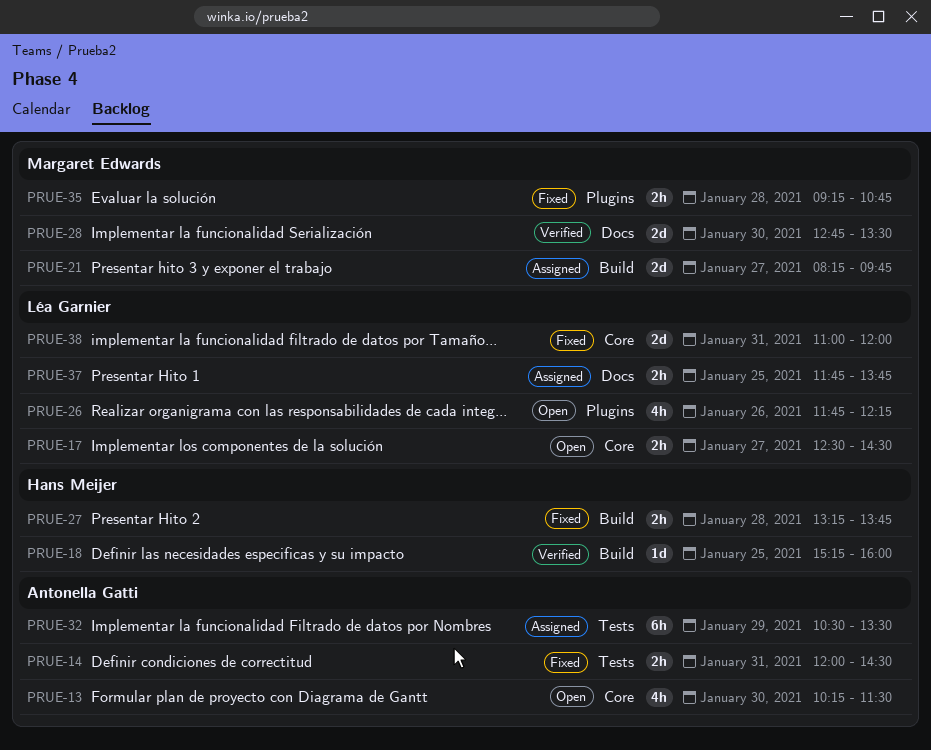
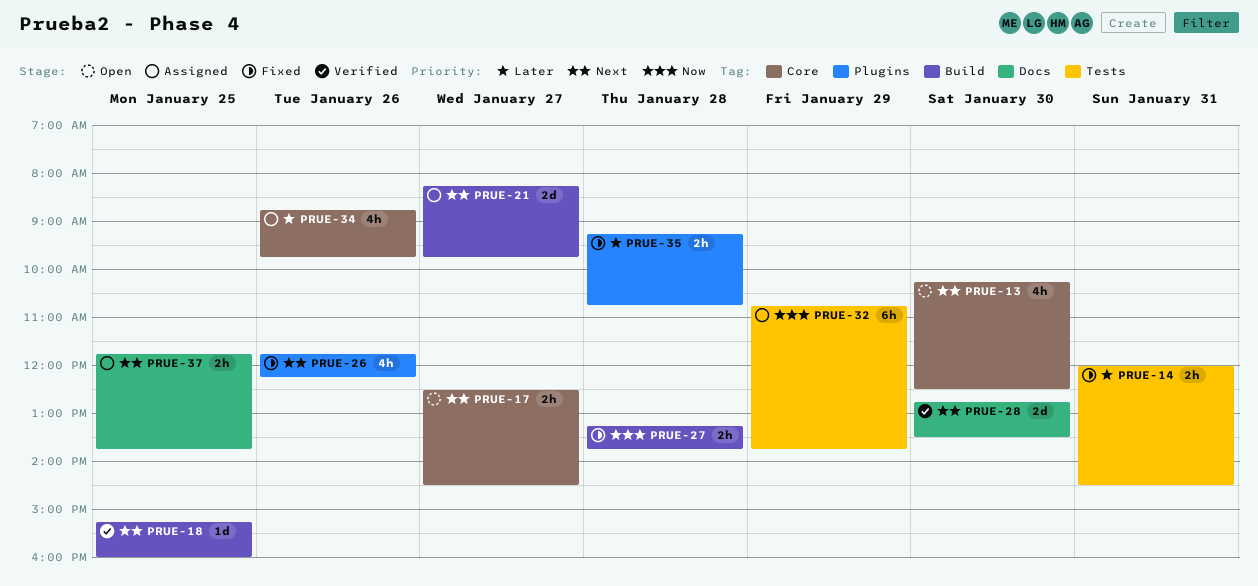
PRUE-13, ends: 11:30 -> 12:30
PRUE-26, status: Open -> Fixed
PRUE-32, begins: 10:30 -> 10:45
PRUE-32, ends: 13:30 -> 13:45
PRUE-34: none -> present
PRUE-38: present -> none

